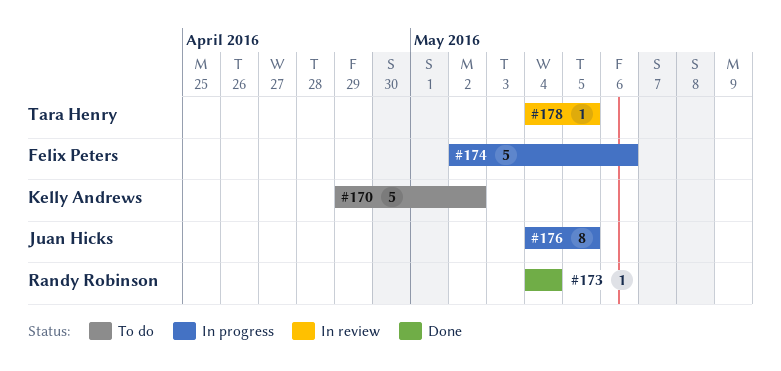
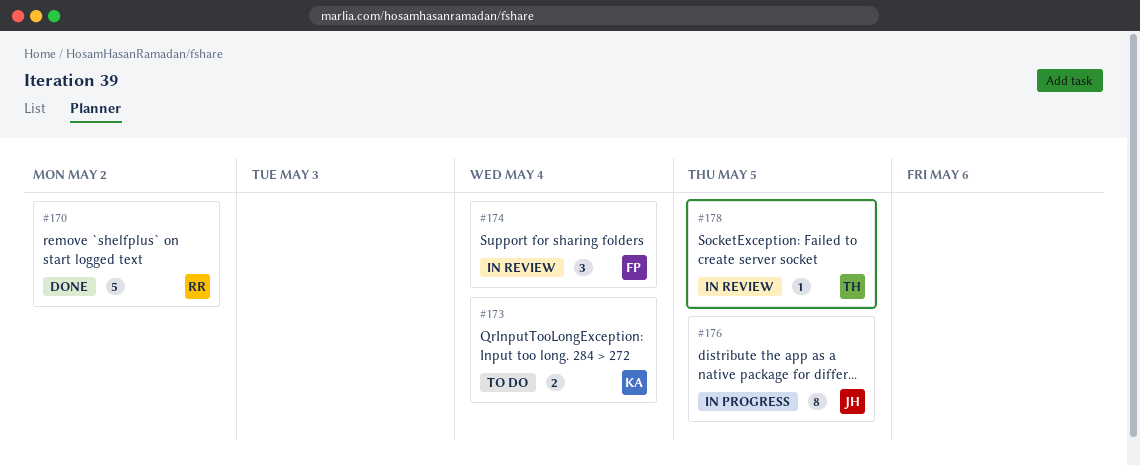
#170, status: To do -> Done
#170, owner: Kelly Andrews -> Randy Robinson
#173, status: Done -> To do
#173, owner: Randy Robinson -> Kelly Andrews
#173, estimate: 1 -> 2
#174, status: In progress -> In review
#174, estimate: 5 -> 3
#174, due: May 6 -> May 4

